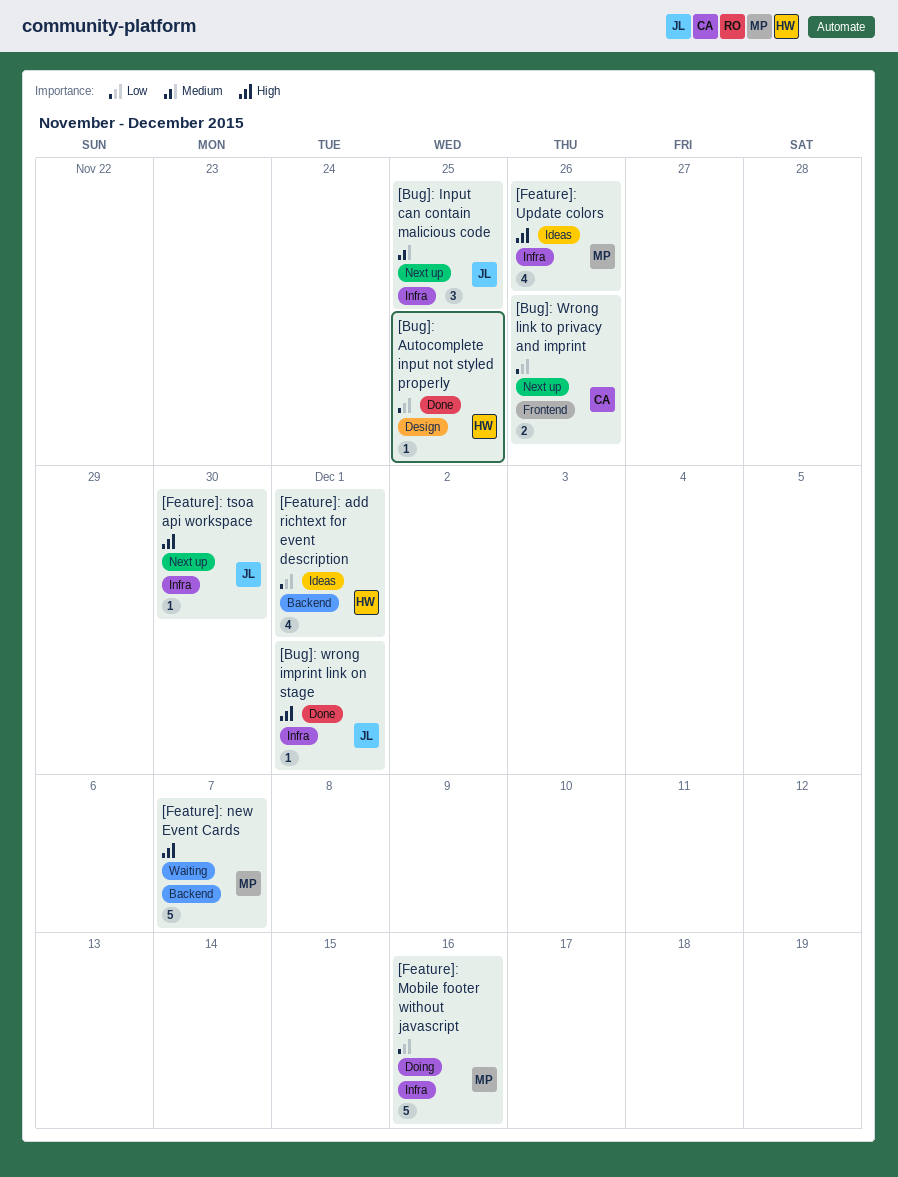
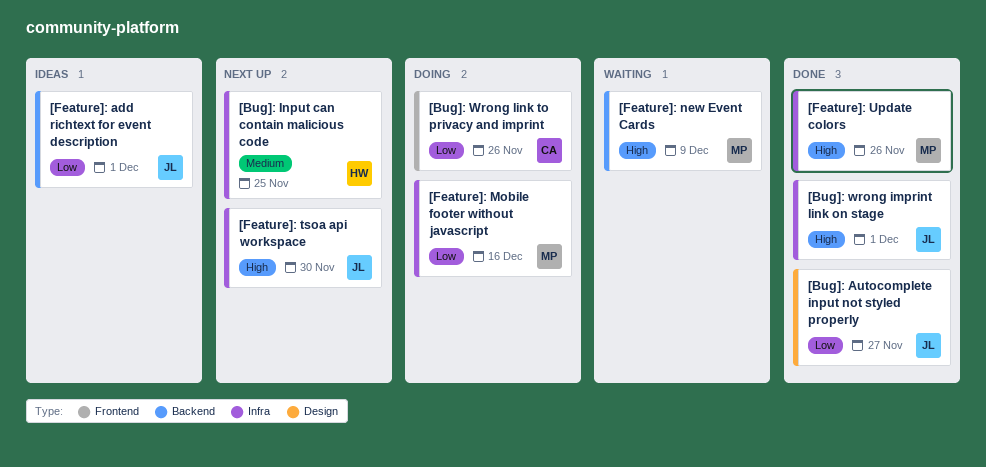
[Bug]: Autocomplete input not styled properly, owner: HW -> JL
[Bug]: Autocomplete input not styled properly, due: Nov 25 -> Nov 27
[Bug]: Input can contain malicious code, owner: JL -> HW
[Bug]: Wrong link to privacy and imprint, status: Next up -> Doing
[Feature]: add richtext for event description, owner: HW -> JL
[Feature]: new Event Cards, due: Dec 7 -> Dec 9
[Feature]: Update colors, status: Ideas -> Done

